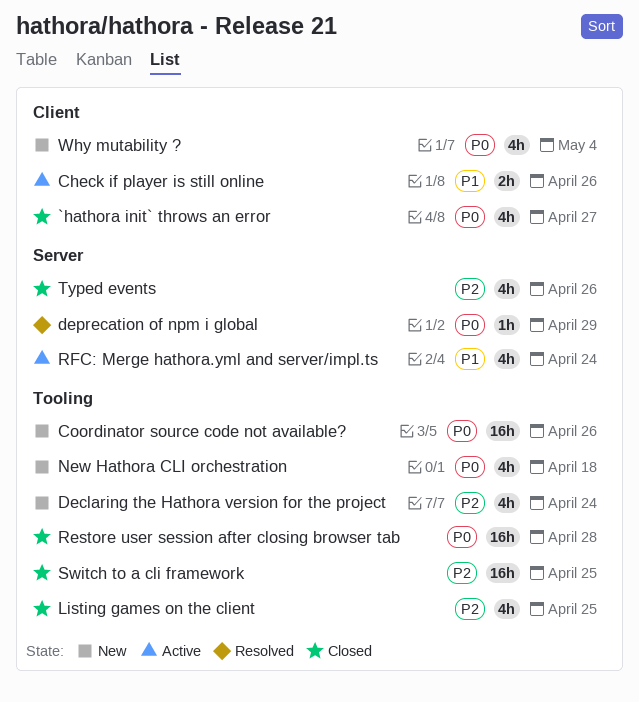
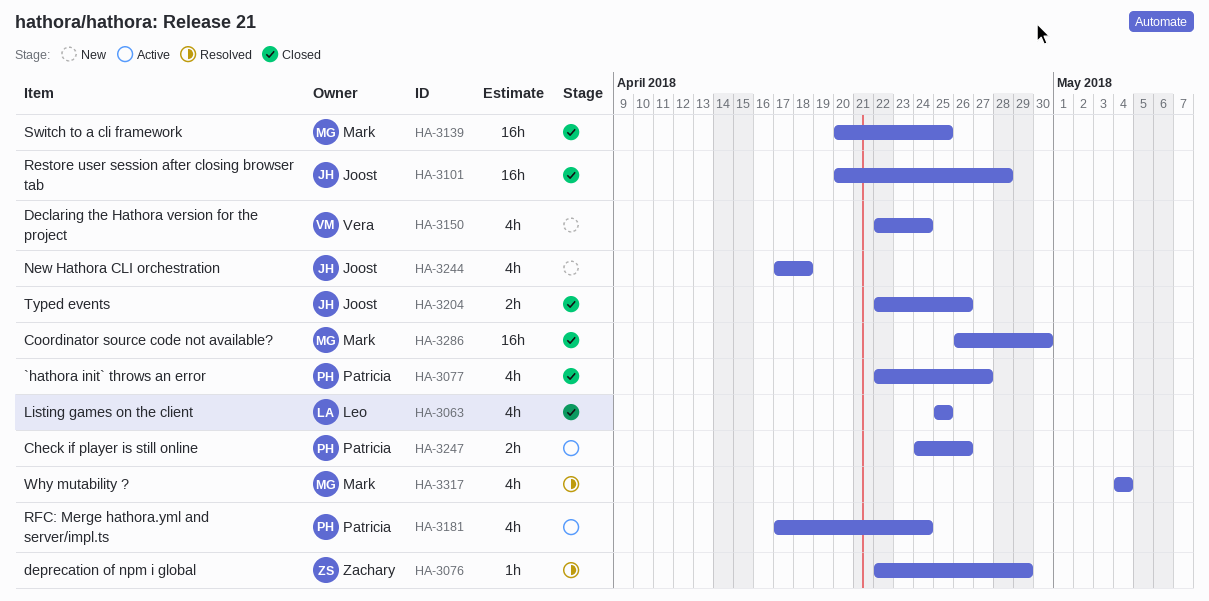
Coordinator source code not available?, status: New -> Closed
Coordinator source code not available?, due: Apr 26 -> Apr 30
Typed events, estimate: 4h -> 2h
Why mutability ?, status: New -> Resolved

